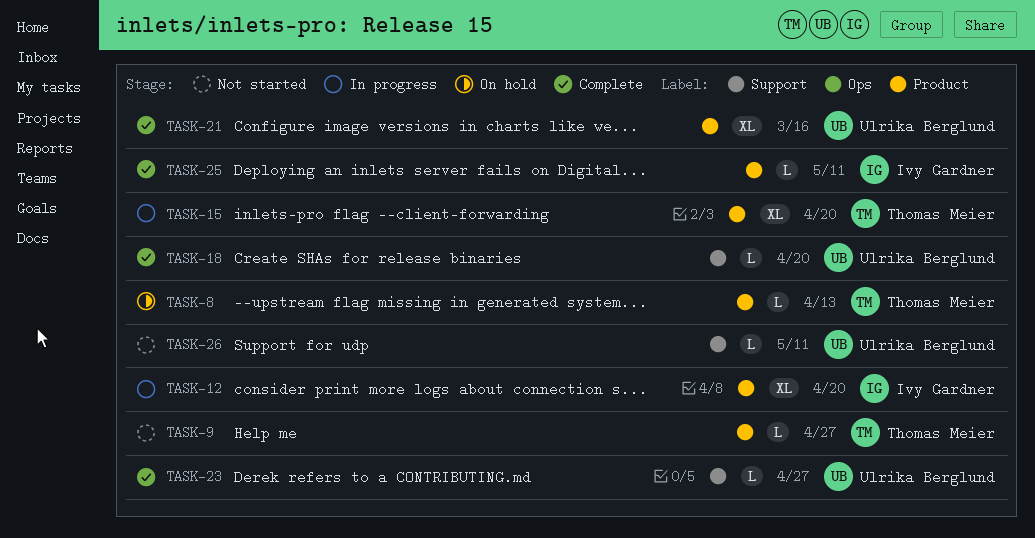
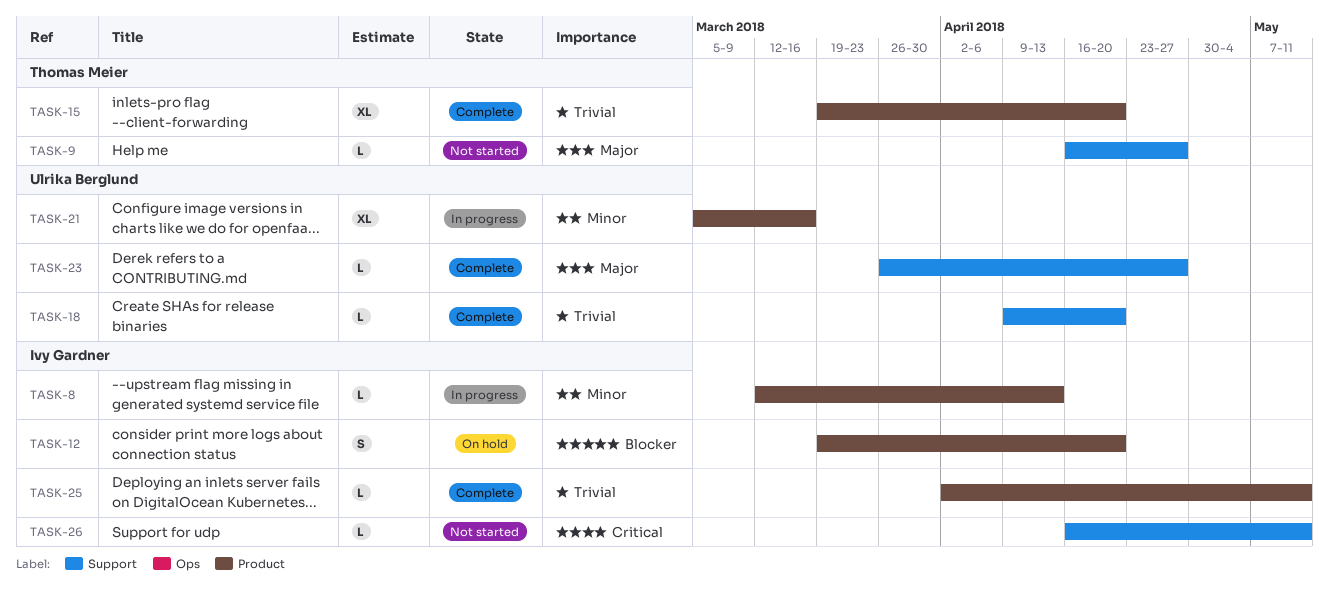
TASK-8, status: On hold -> In progress
TASK-8, owner: Thomas Meier -> Ivy Gardner
TASK-9, label: Product -> Support
TASK-12, status: In progress -> On hold
TASK-12, estimate: XL -> S
TASK-15, status: In progress -> Complete
TASK-21, status: Complete -> In progress
TASK-26, owner: Ulrika Berglund -> Ivy Gardner

